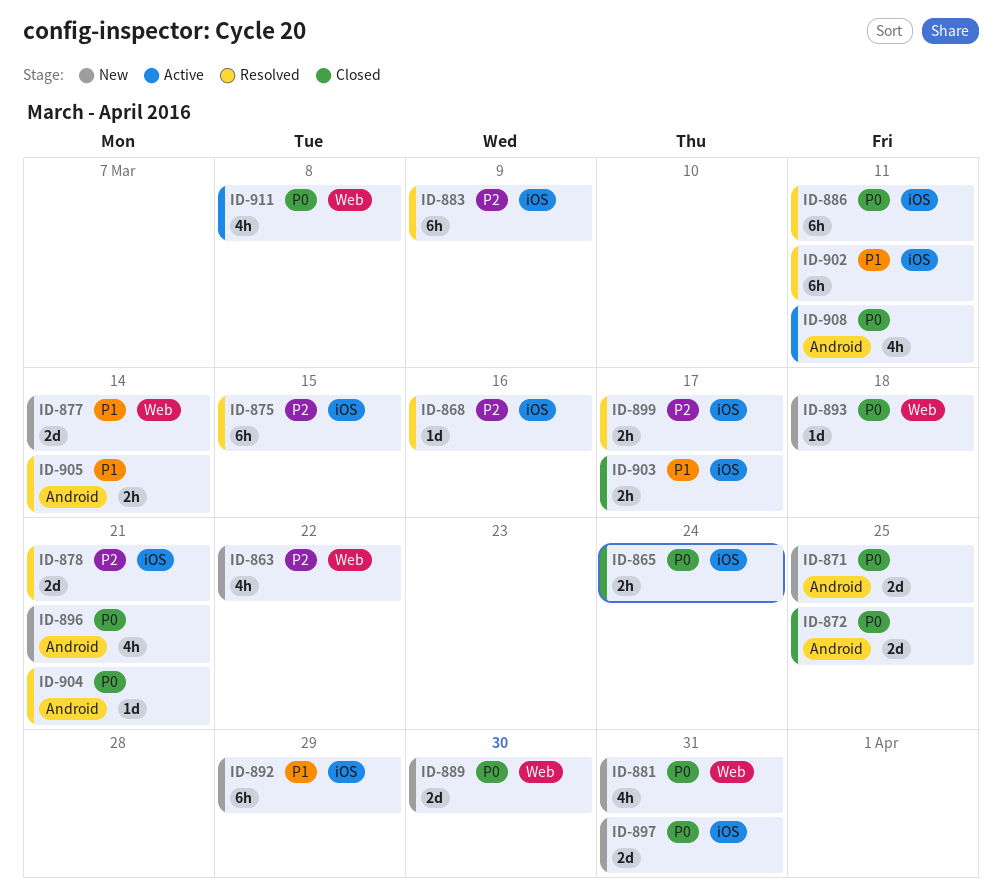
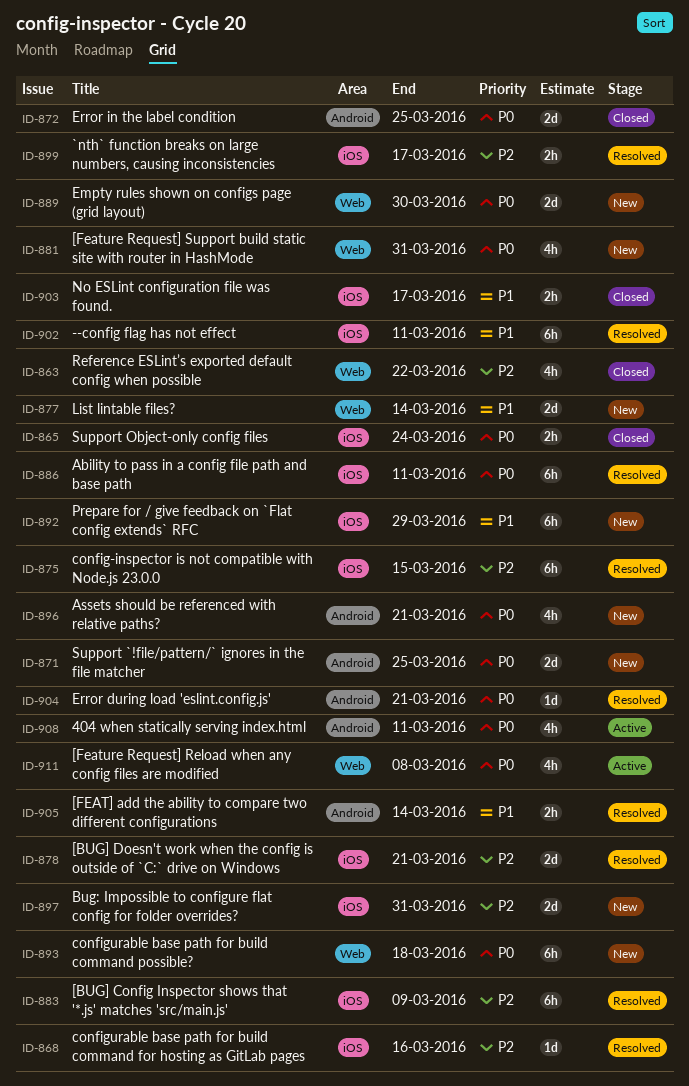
ID-863, status: New -> Closed
ID-893, estimate: 1d -> 6h
ID-897, priority: P0 -> P2

